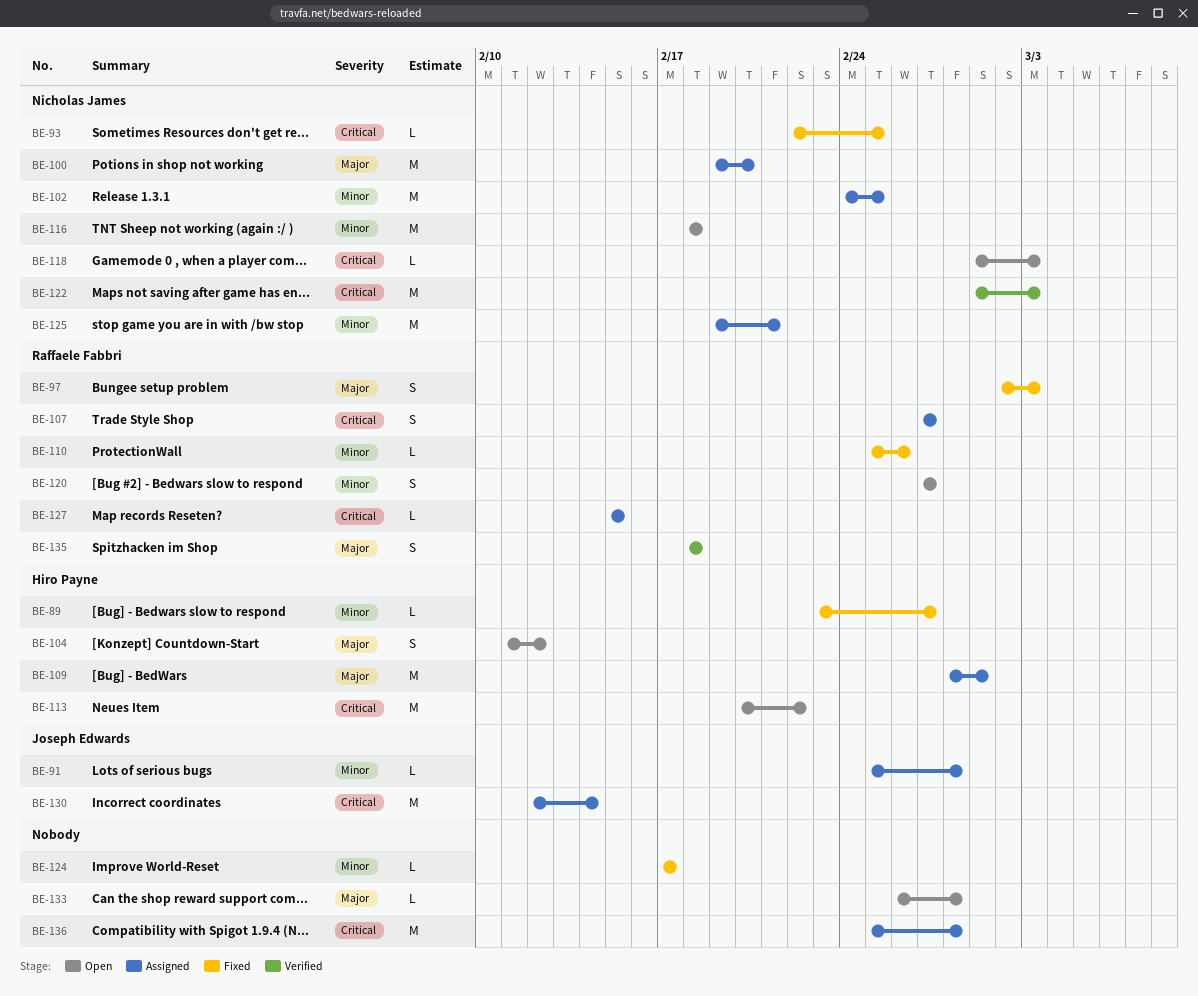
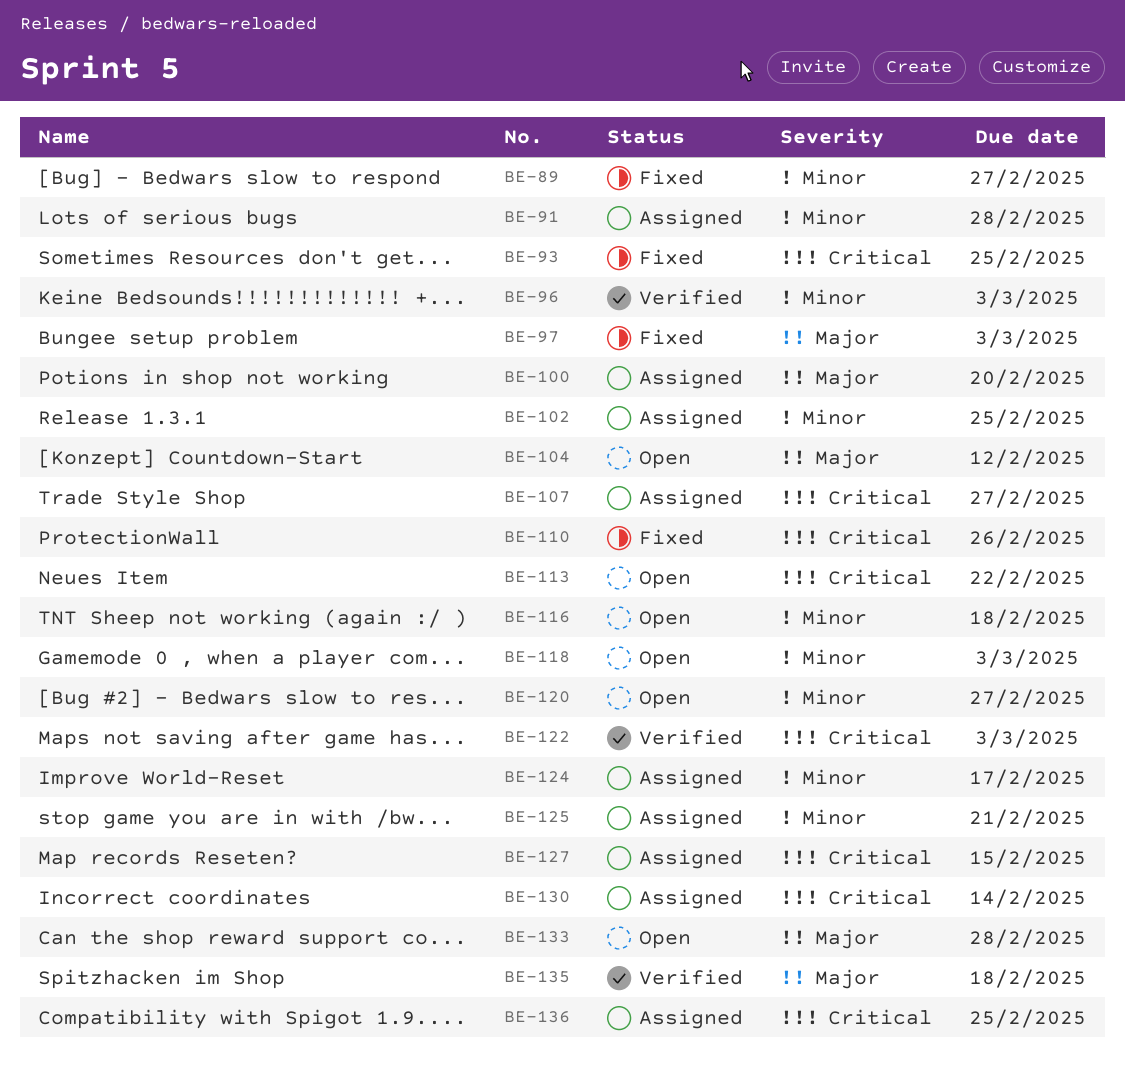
BE-96: none -> present
BE-109: present -> none
BE-110, priority: Minor -> Critical
BE-118, priority: Critical -> Minor
BE-124, status: Fixed -> Assigned
BE-136, due: Feb 28 -> Feb 25

